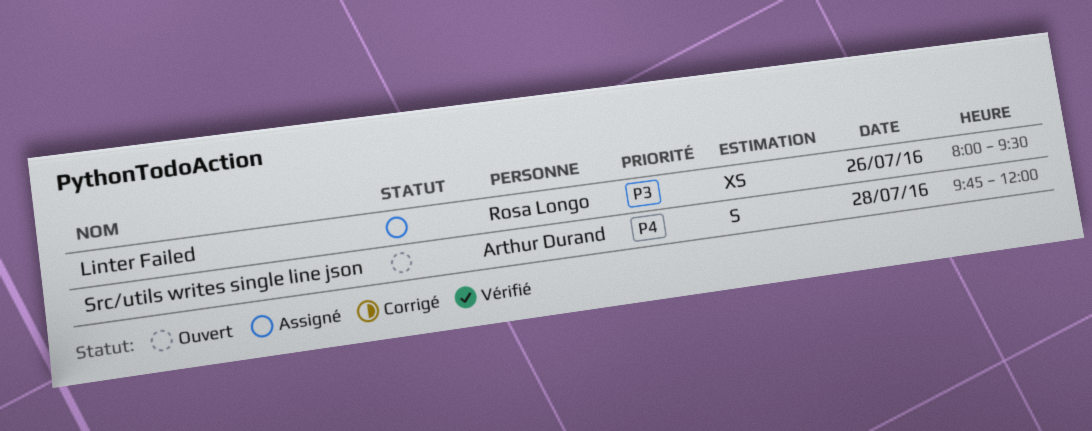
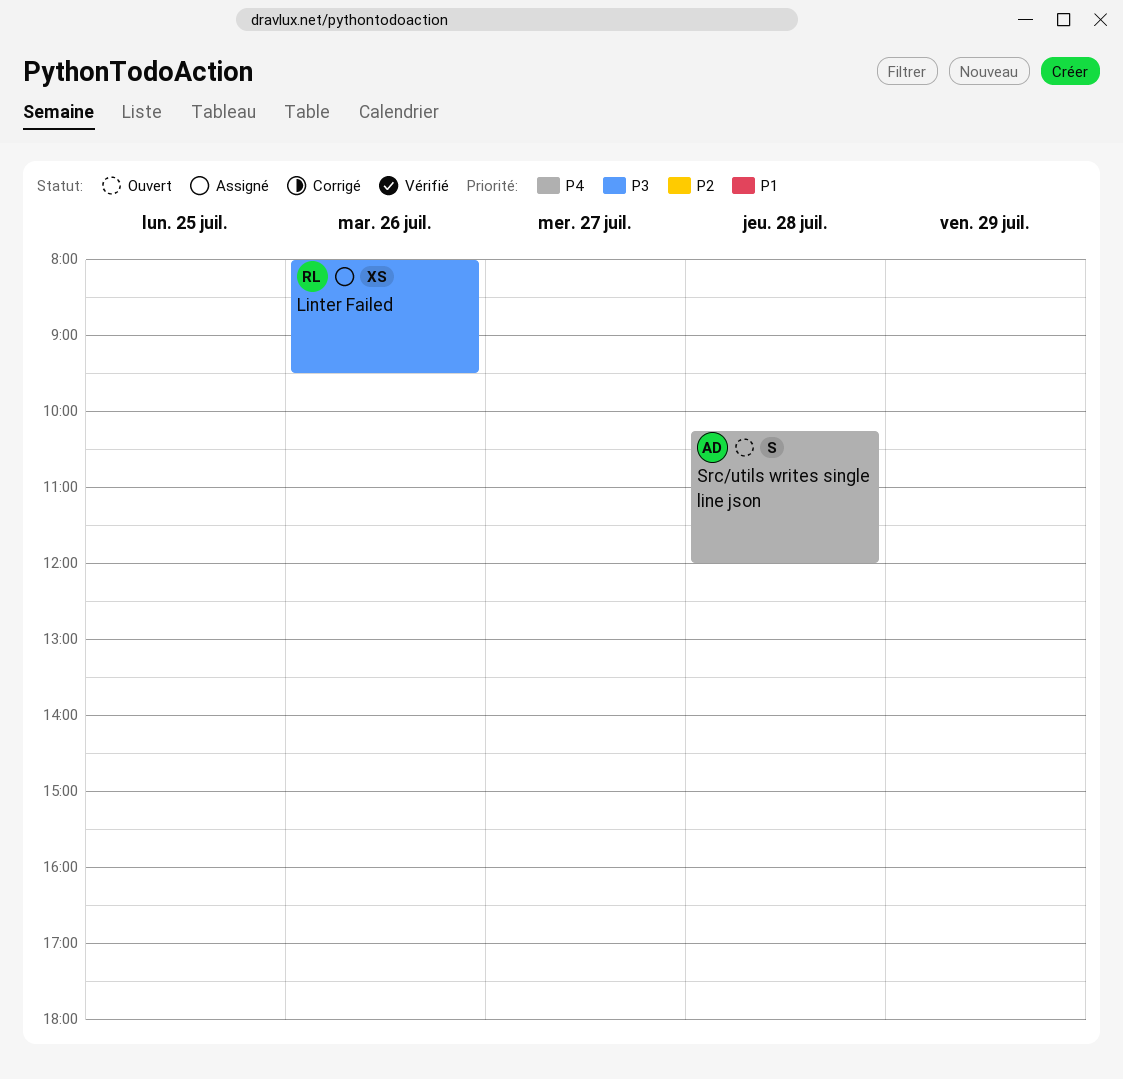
Src/utils writes single line json, begins: 09:45 -> 10:15

